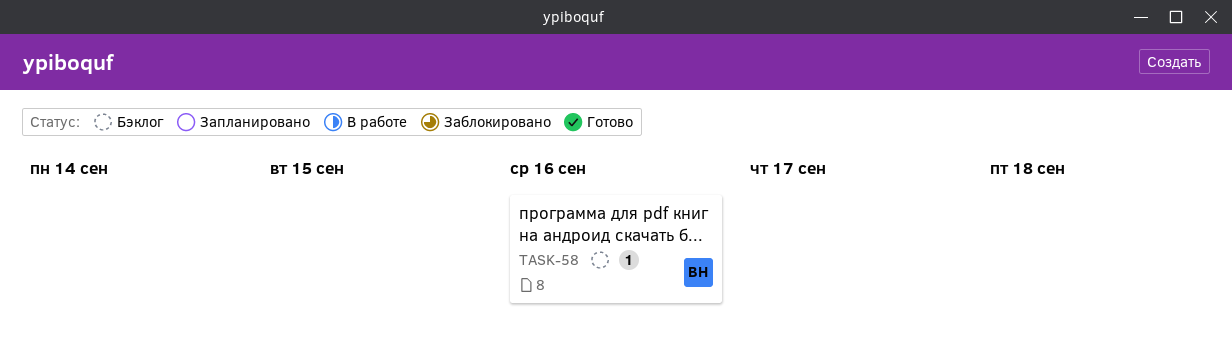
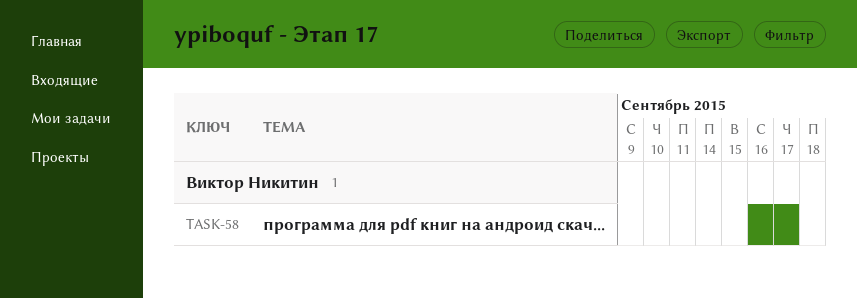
TASK-58, due: Sep 16 -> Sep 17

